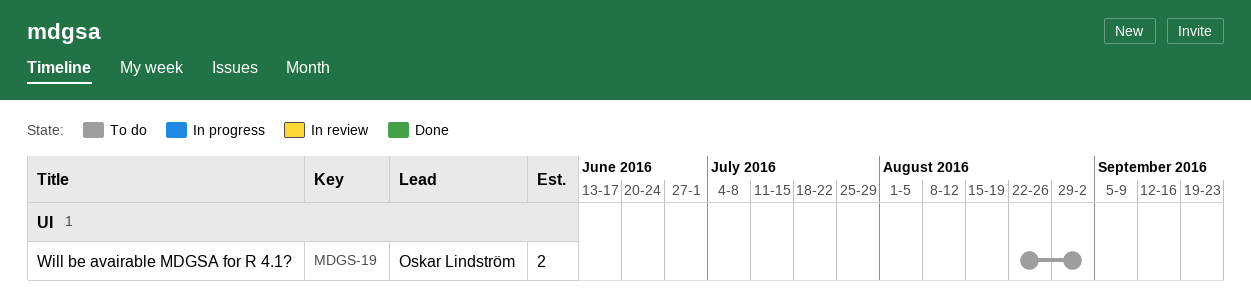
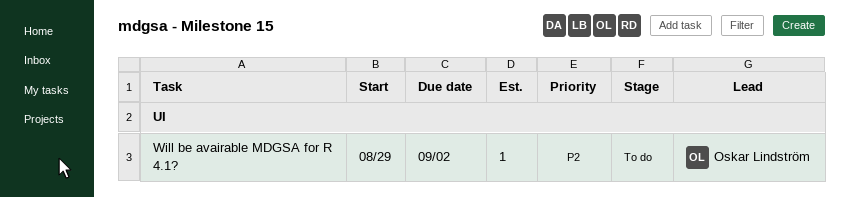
Will be avairable MDGSA for R 4.1?, estimate: 2 -> 1
Will be avairable MDGSA for R 4.1?, start: Aug 22 -> Aug 29

